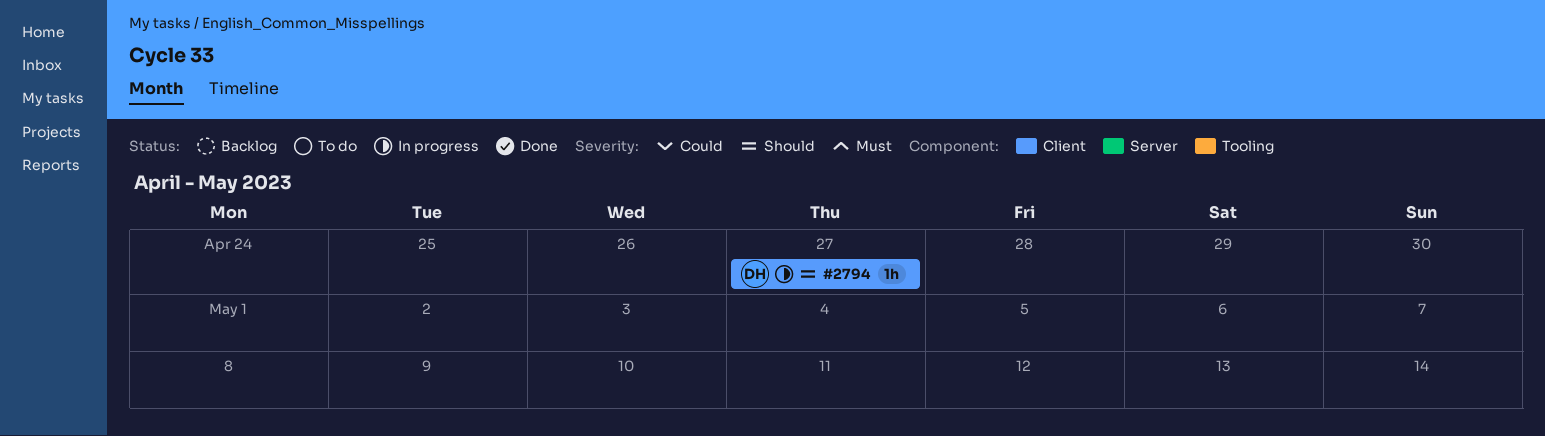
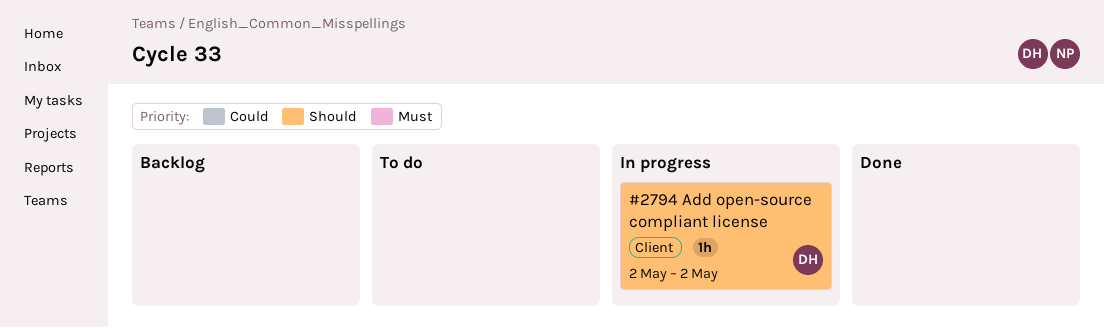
#2794, start: Apr 27 -> May 2
#2794, due: Apr 27 -> May 2

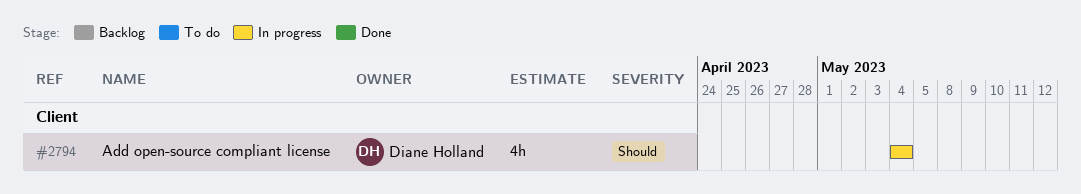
#2794, estimate: 1h -> 4h
#2794, start: May 2 -> May 4
#2794, due: May 2 -> May 4

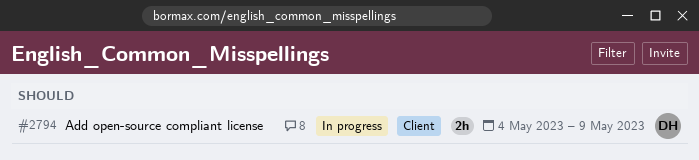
#2794, estimate: 4h -> 2h
#2794, due: May 4 -> May 9

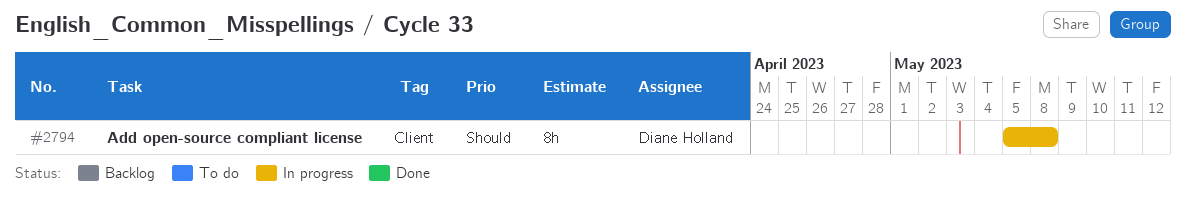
#2794, estimate: 2h -> 8h
#2794, start: May 4 -> May 5
#2794, due: May 9 -> May 8

